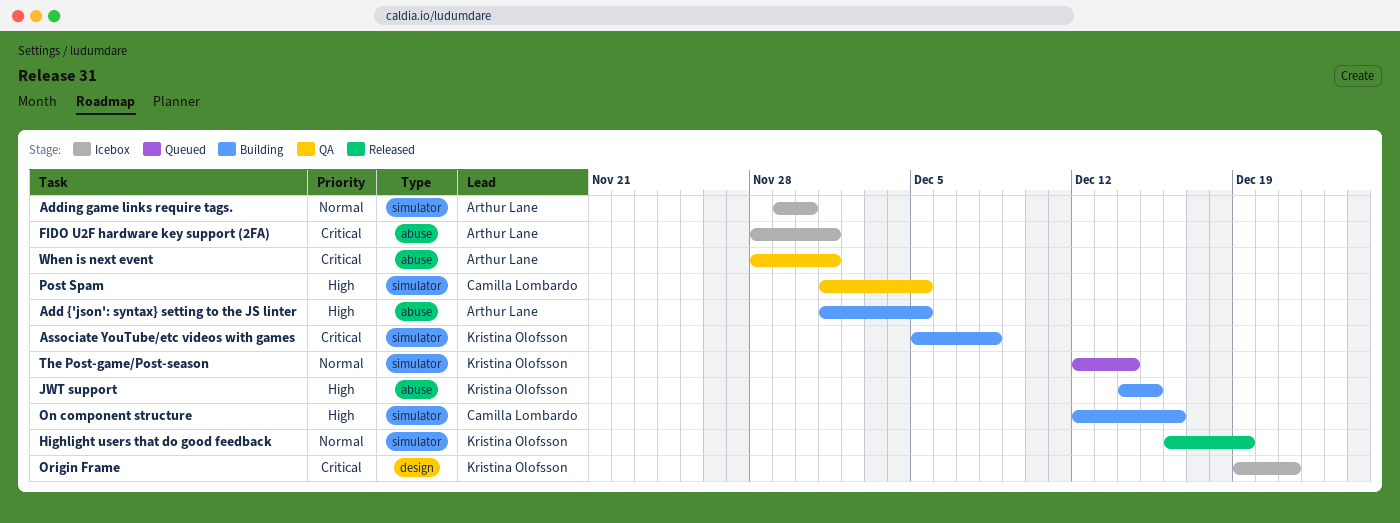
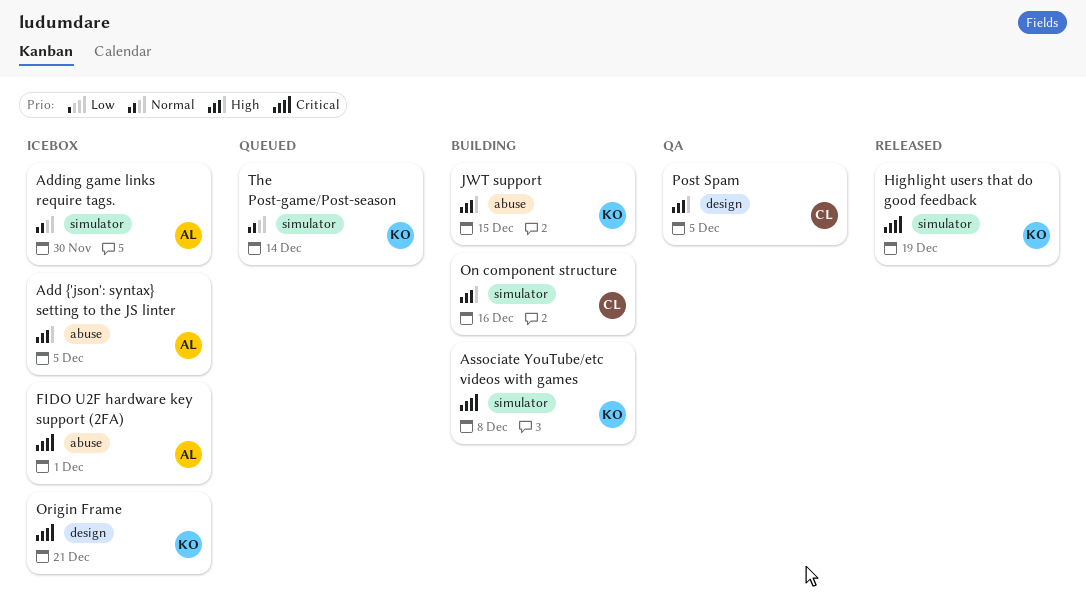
Add {'json': syntax} setting to the JS linter, status: Building -> Icebox
Highlight users that do good feedback, priority: Normal -> Critical
Post Spam, label: simulator -> design
When is next event: present -> none

